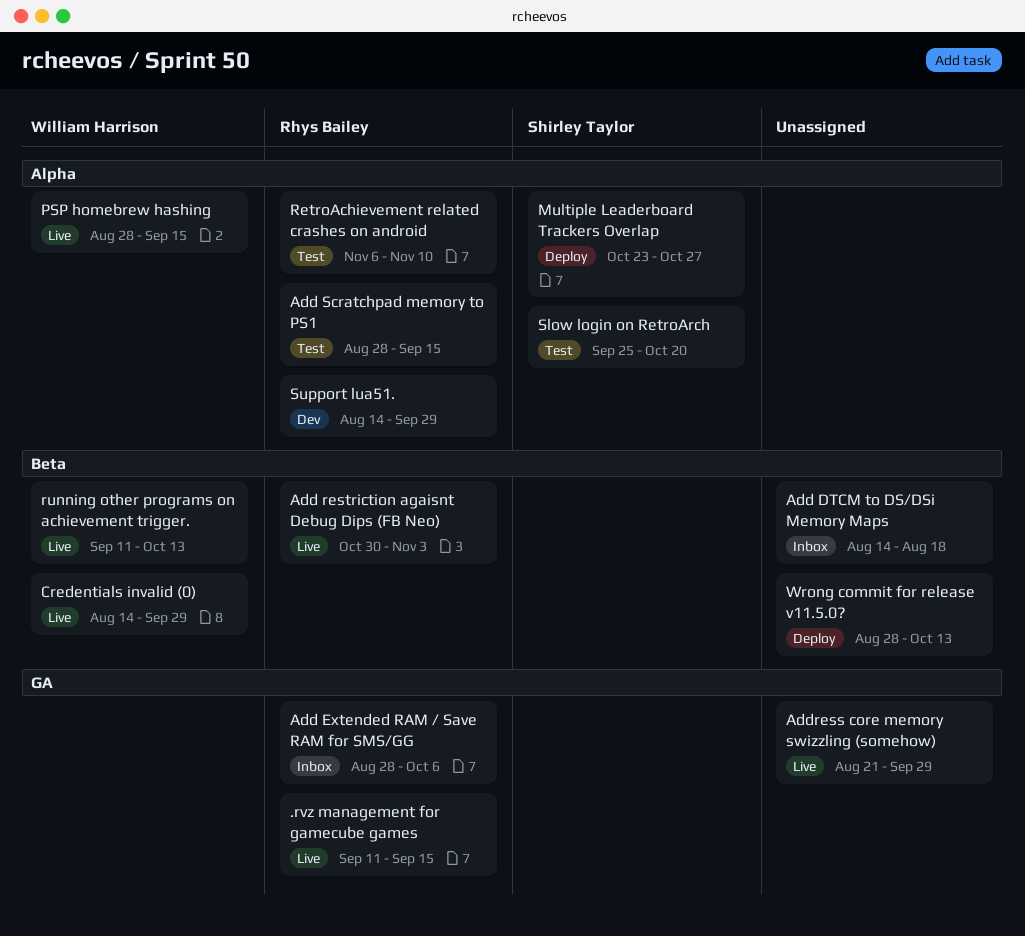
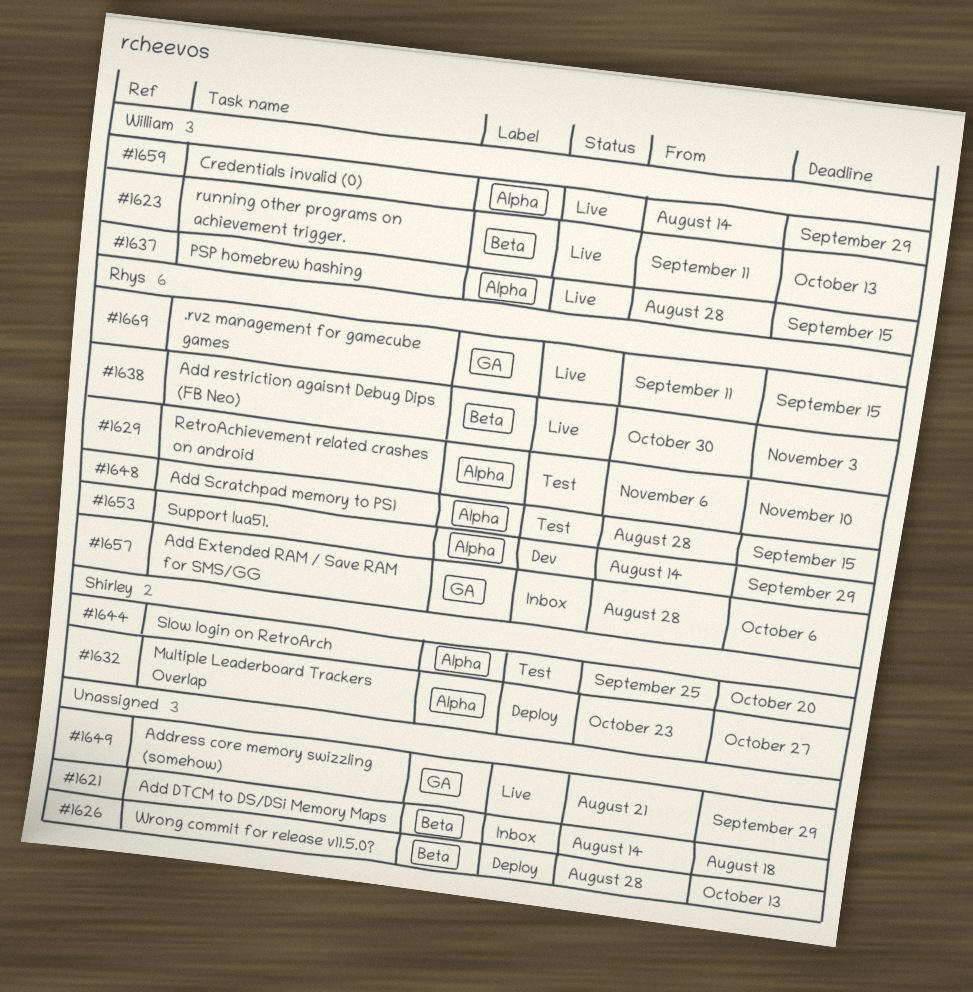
Credentials invalid (0), label: Beta -> Alpha

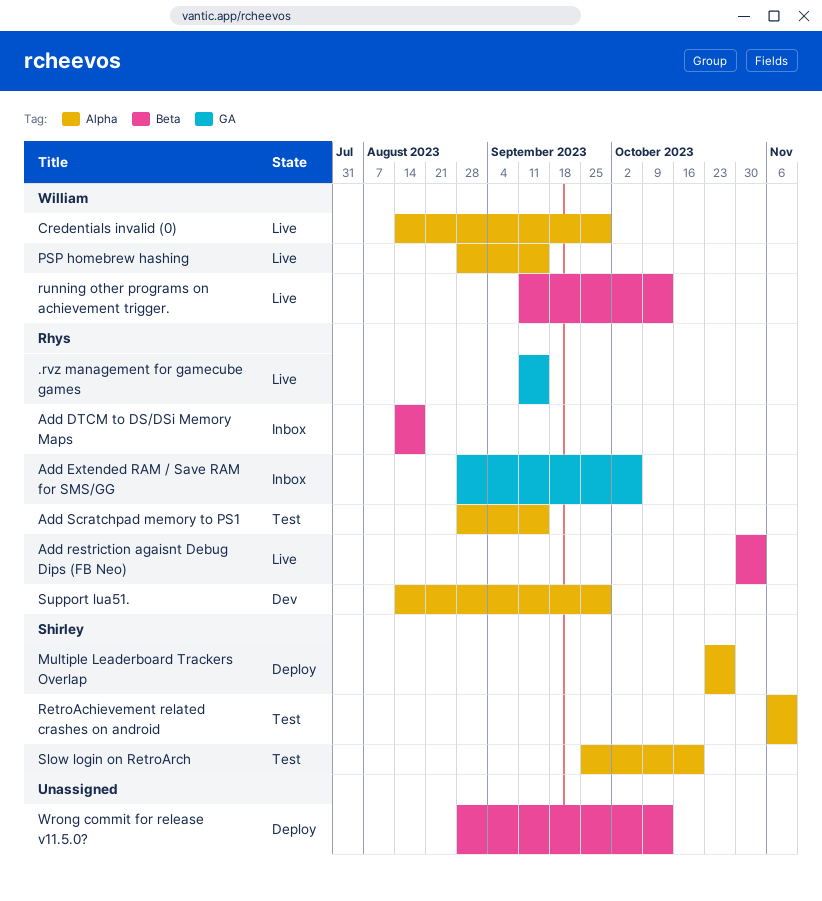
Add DTCM to DS/DSi Memory Maps, owner: none -> Rhys
Address core memory swizzling (somehow): present -> none
RetroAchievement related crashes on android, owner: Rhys -> Shirley

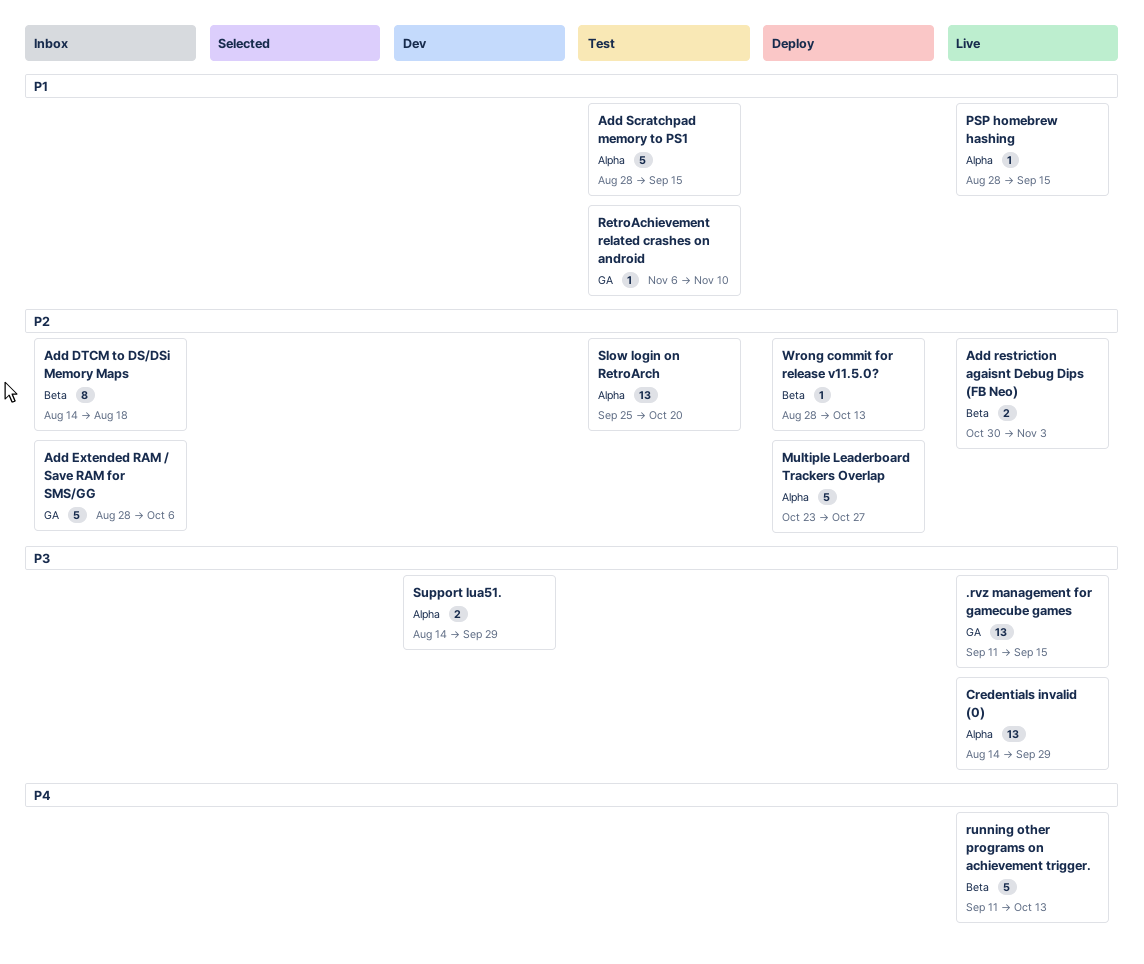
RetroAchievement related crashes on android, label: Alpha -> GA

